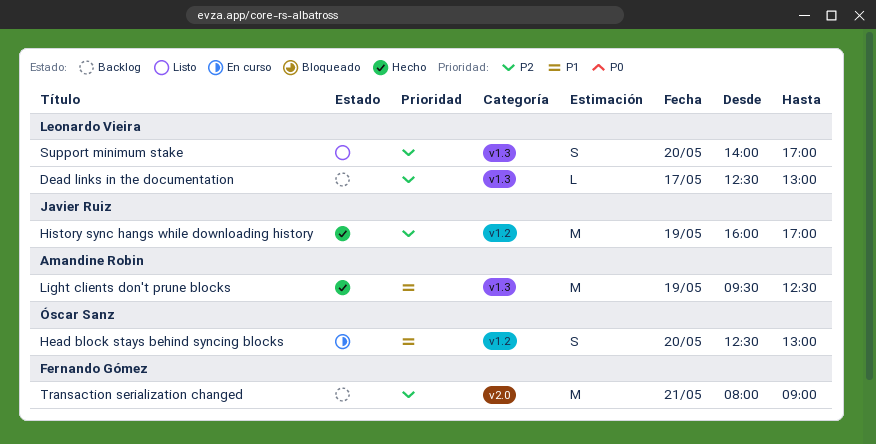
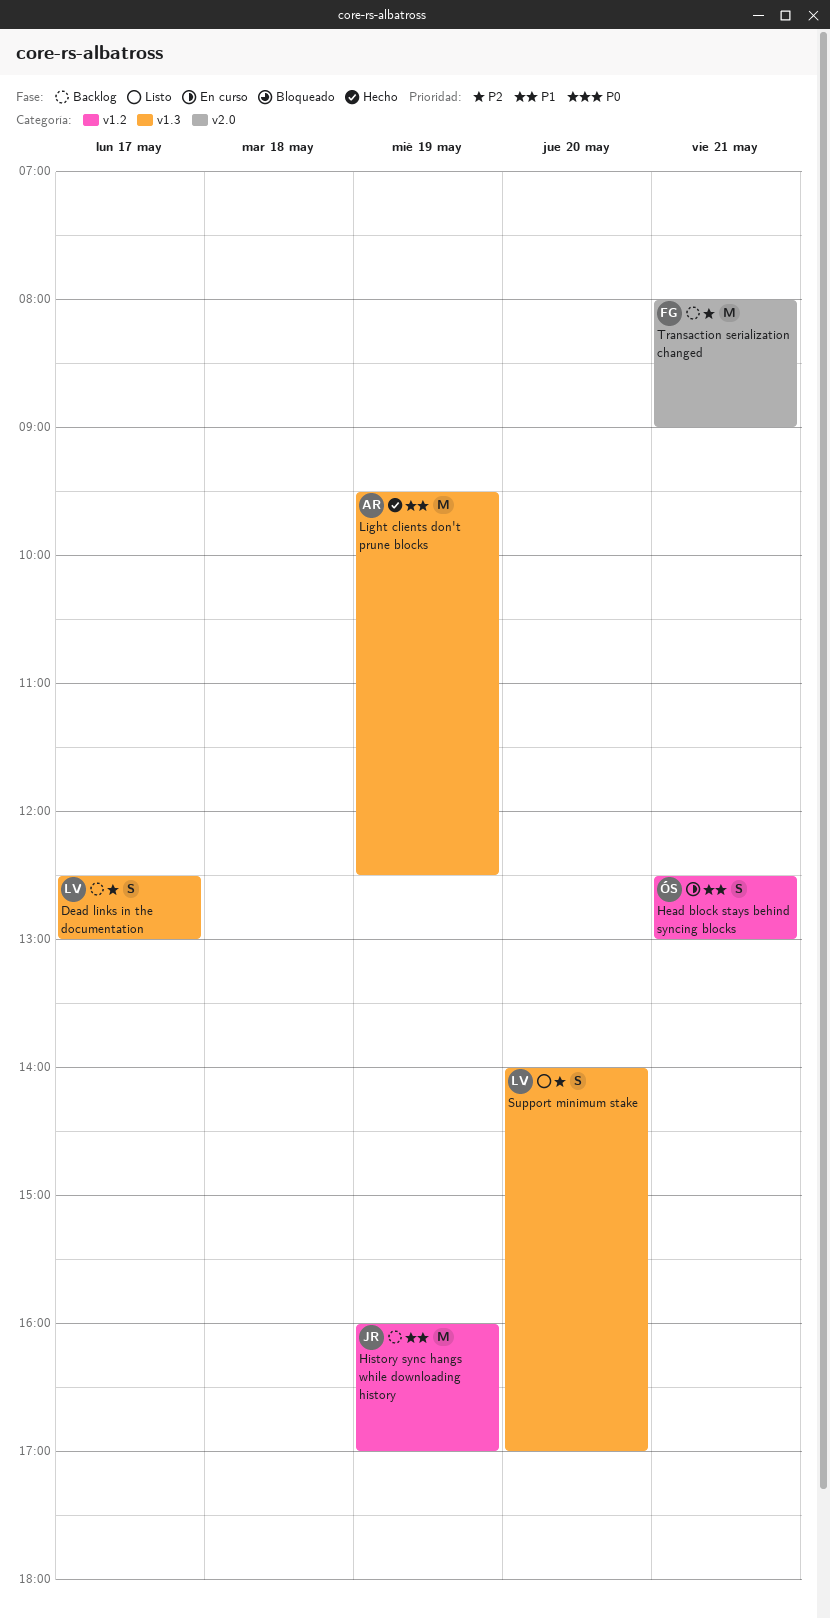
Dead links in the documentation, estimate: L -> S
Head block stays behind syncing blocks, day: May 20 -> May 21
History sync hangs while downloading history, status: Hecho -> Backlog
History sync hangs while downloading history, priority: P2 -> P1

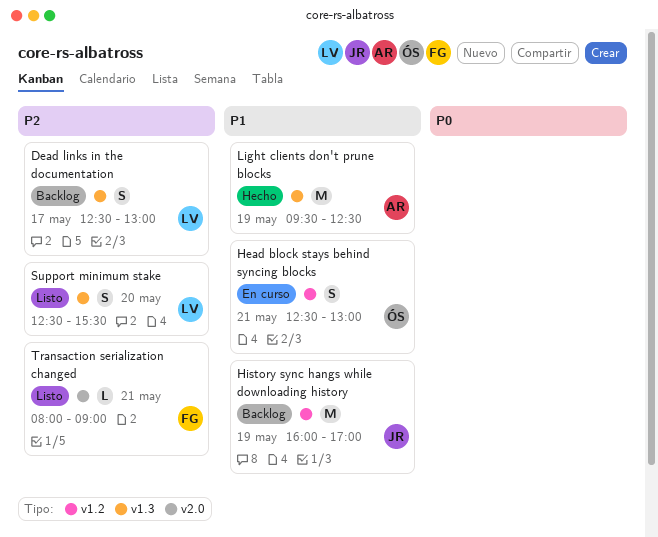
Support minimum stake, begins: 14:00 -> 12:30
Support minimum stake, ends: 17:00 -> 15:30
Transaction serialization changed, status: Backlog -> Listo
Transaction serialization changed, estimate: M -> L

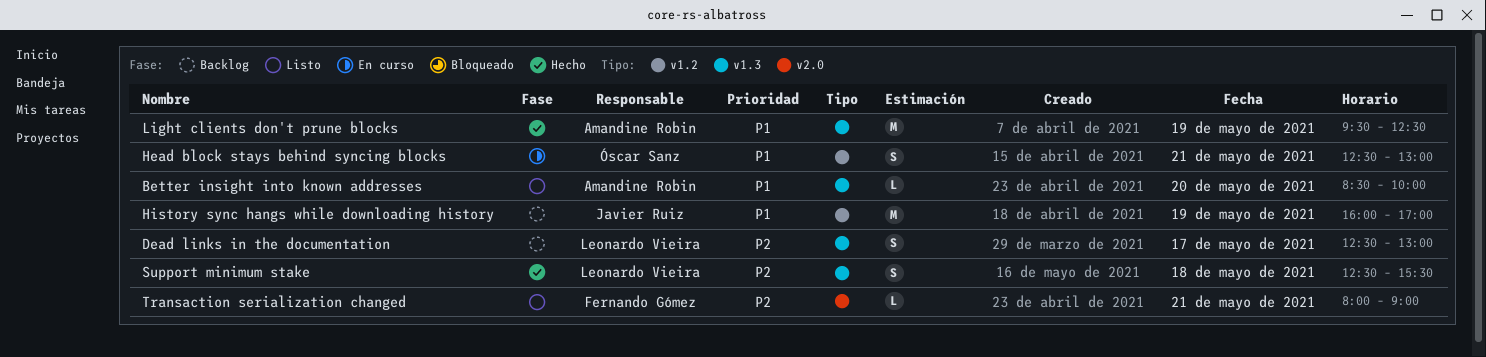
Better insight into known addresses: none -> present
Support minimum stake, status: Listo -> Hecho
Support minimum stake, day: May 20 -> May 18

